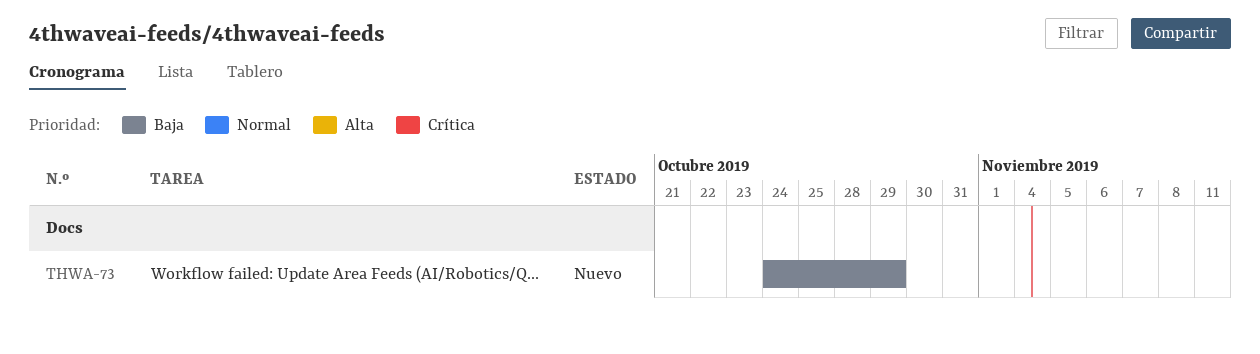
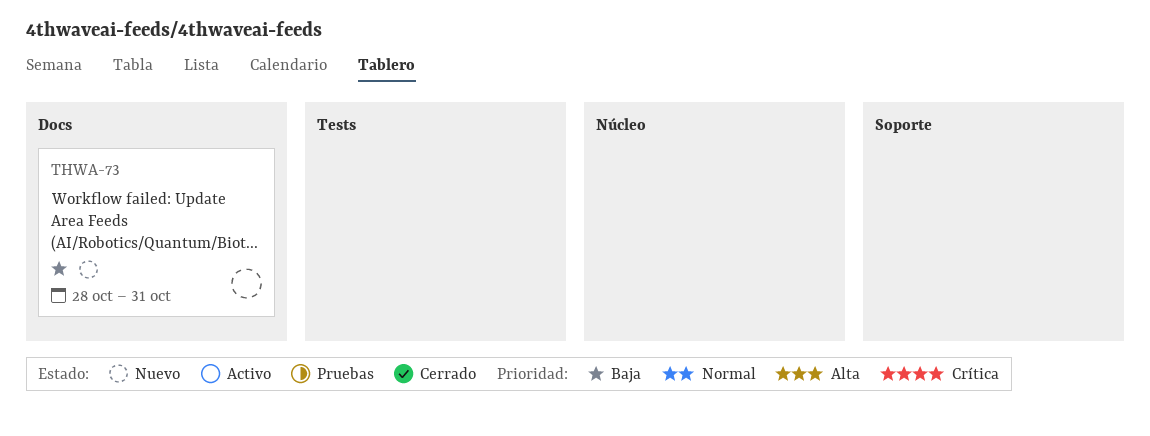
THWA-73, start: Oct 24 -> Oct 28
THWA-73, due: Oct 29 -> Oct 31

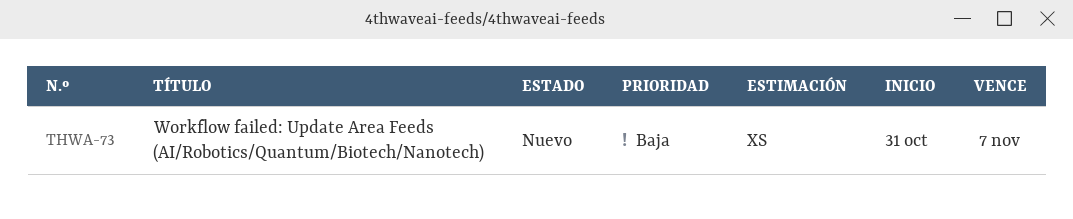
THWA-73, start: Oct 28 -> Oct 31
THWA-73, due: Oct 31 -> Nov 7

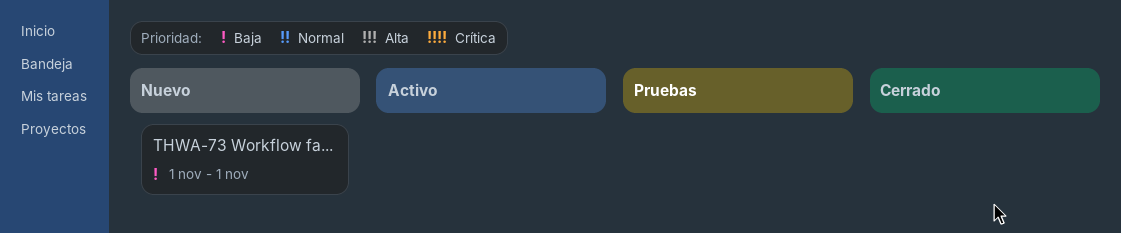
THWA-73, start: Oct 31 -> Nov 1
THWA-73, due: Nov 7 -> Nov 1

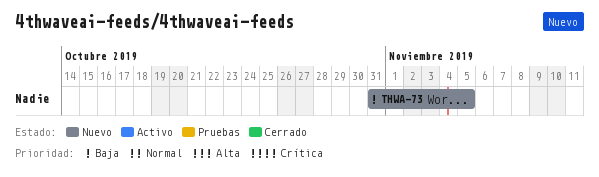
THWA-73, start: Nov 1 -> Oct 31
THWA-73, due: Nov 1 -> Nov 5

